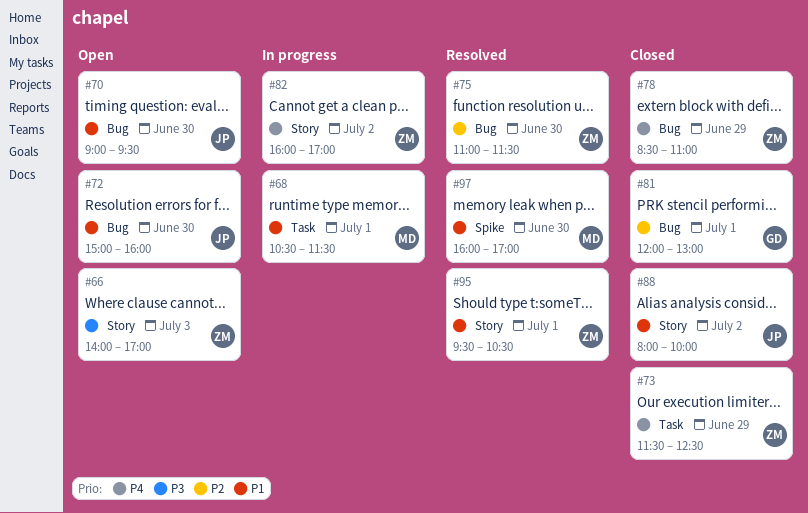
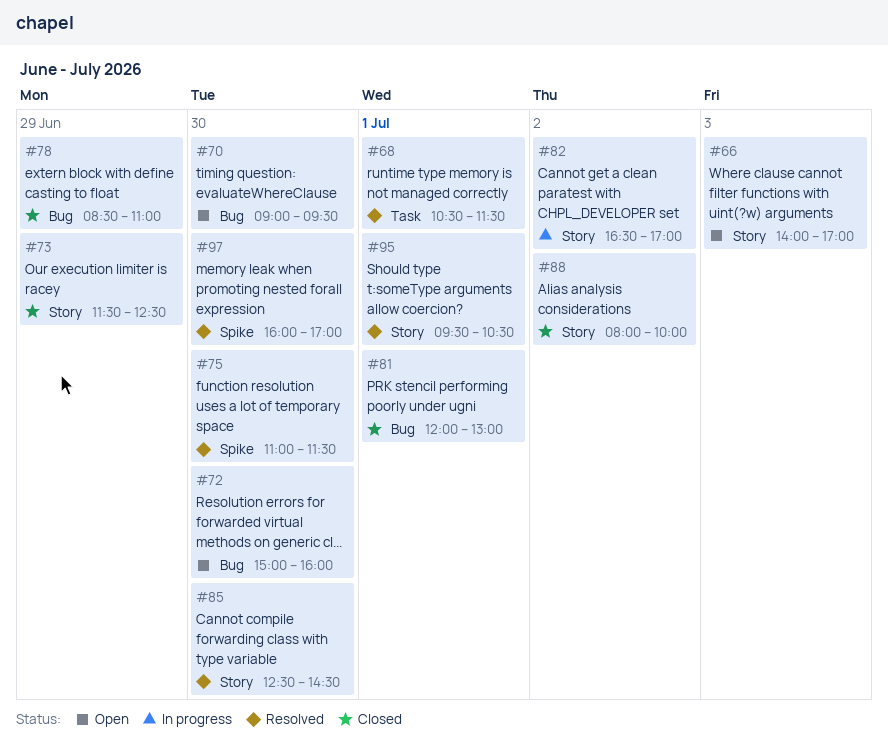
#68, status: In progress -> Resolved
#73, label: Task -> Story
#75, label: Bug -> Spike
#82, begins: 16:00 -> 16:30
#85: none -> present

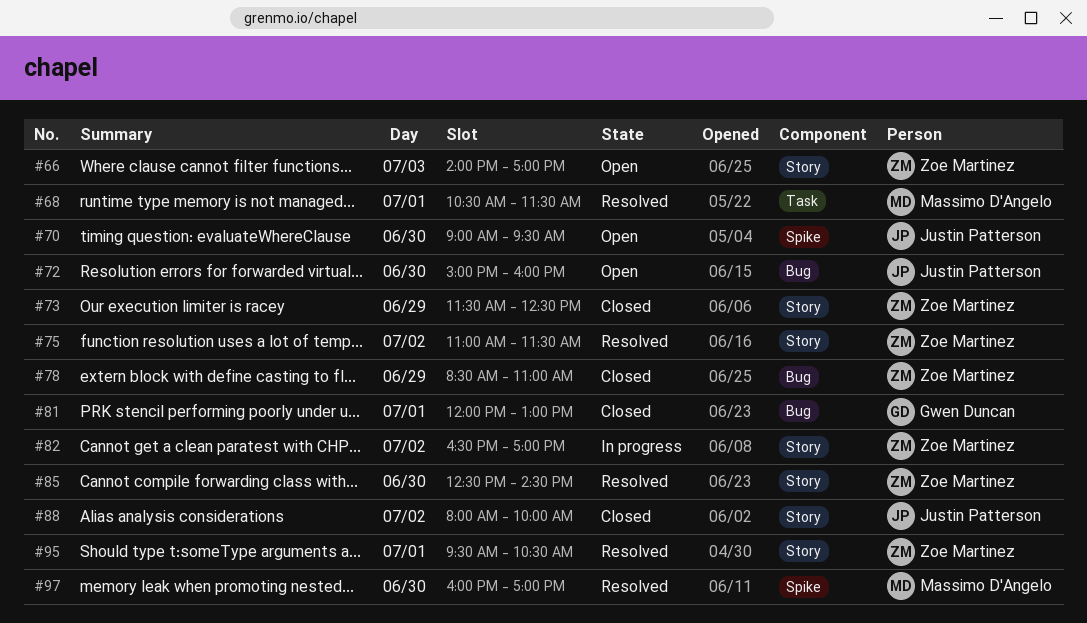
#70, label: Bug -> Spike
#75, label: Spike -> Story
#75, day: Jun 30 -> Jul 2

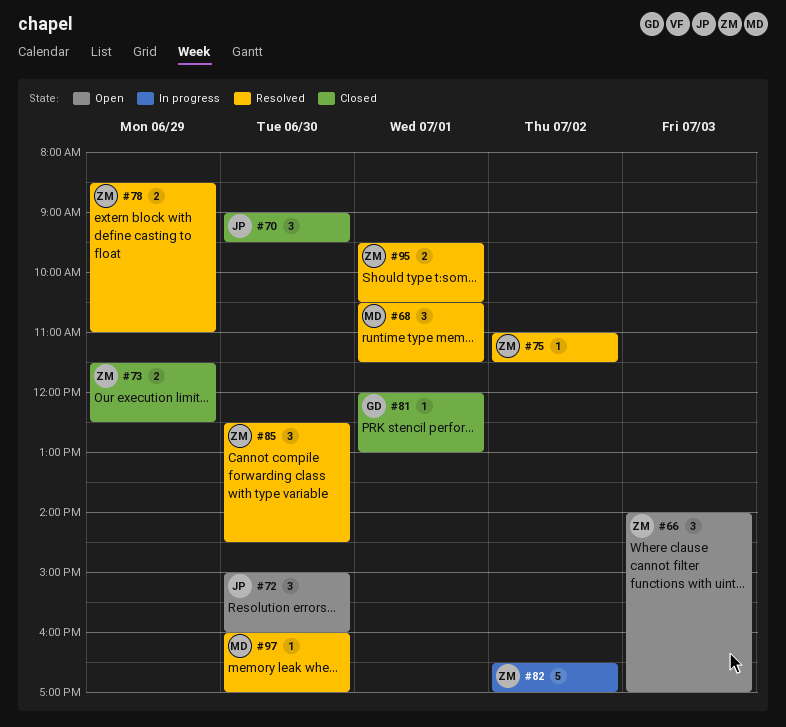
#70, status: Open -> Closed
#78, status: Closed -> Resolved
#88: present -> none

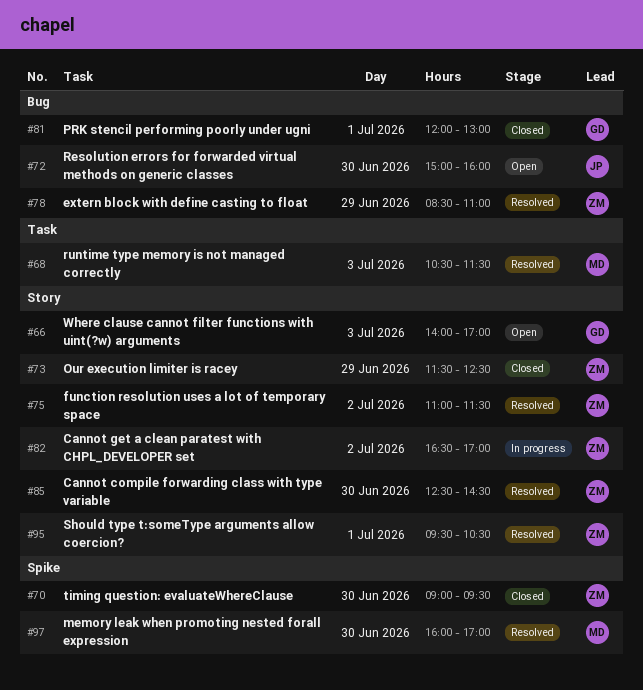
#66, owner: ZM -> GD
#68, day: Jul 1 -> Jul 3
#70, owner: JP -> ZM

